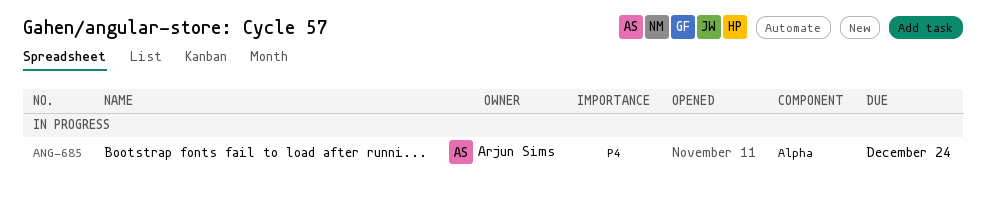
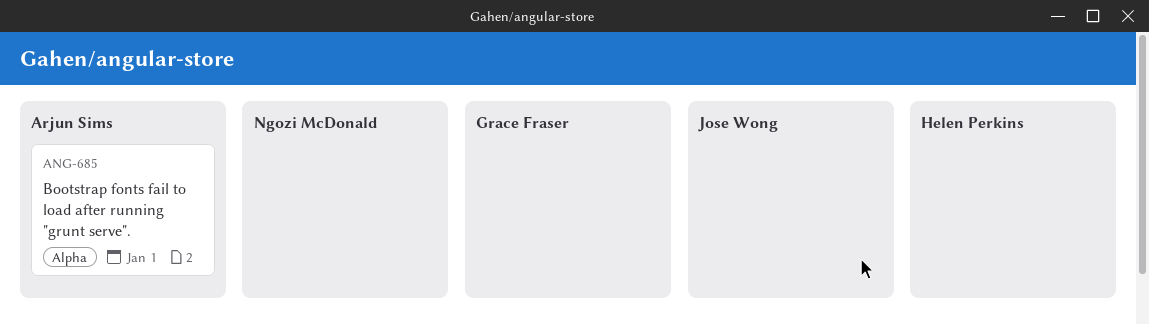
ANG-685, due: Dec 24 -> Jan 1

